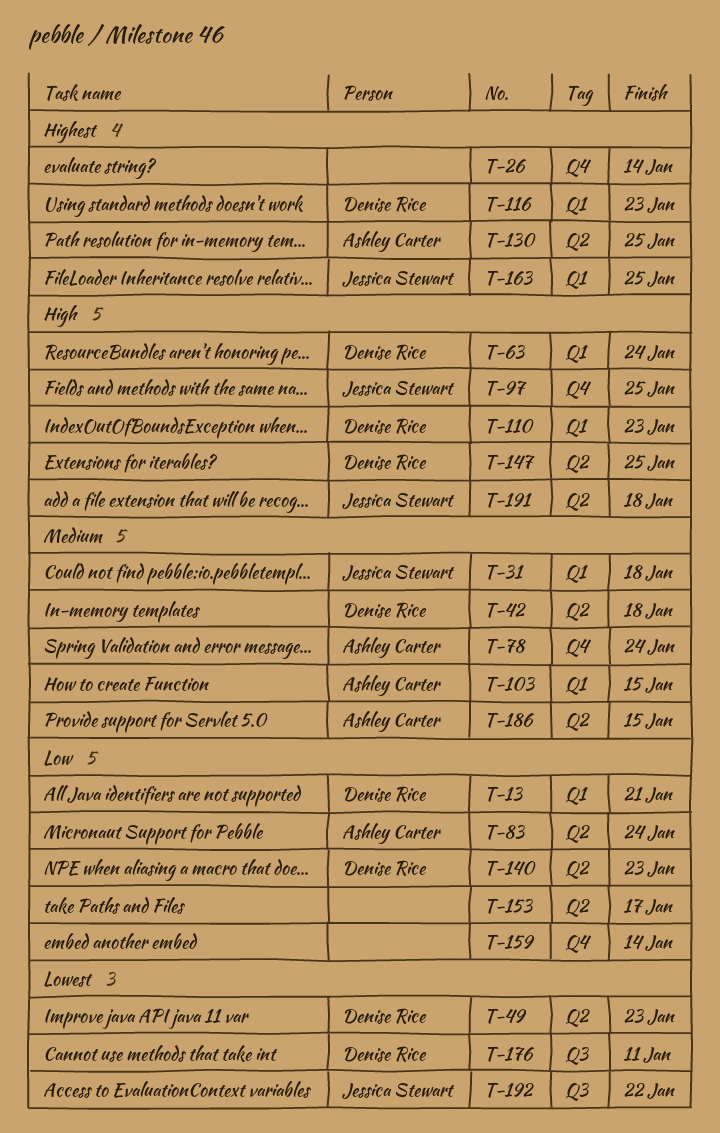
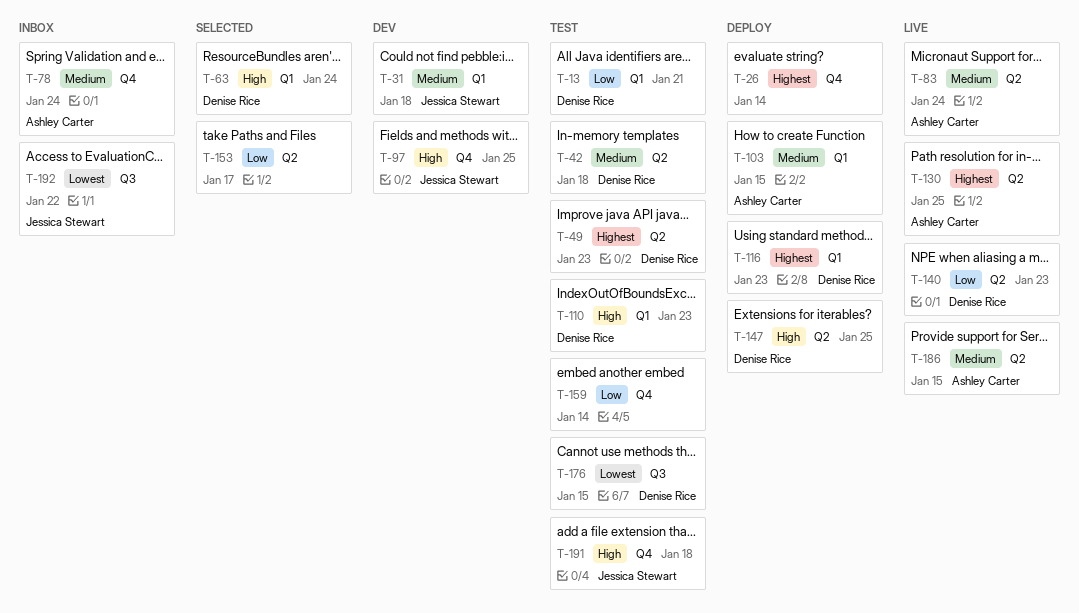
T-49, priority: Lowest -> Highest
T-83, priority: Low -> Medium
T-163: present -> none
T-176, due: Jan 11 -> Jan 15
T-191, label: Q2 -> Q4

